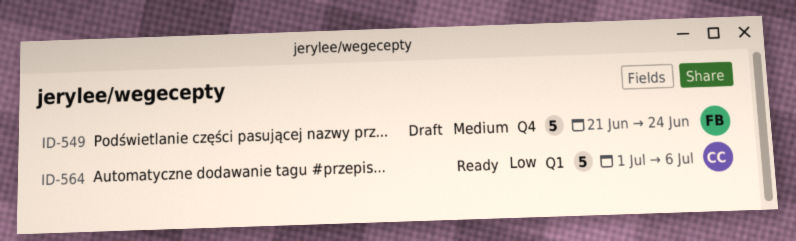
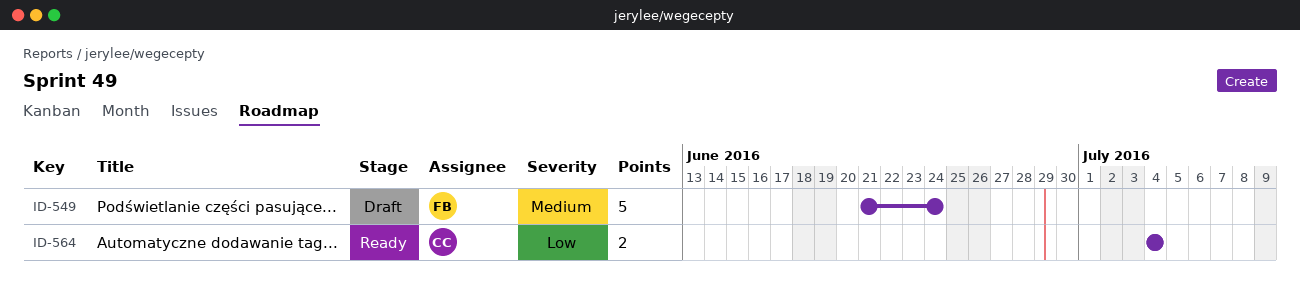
ID-564, estimate: 5 -> 2
ID-564, start: Jul 1 -> Jul 4
ID-564, due: Jul 6 -> Jul 4

